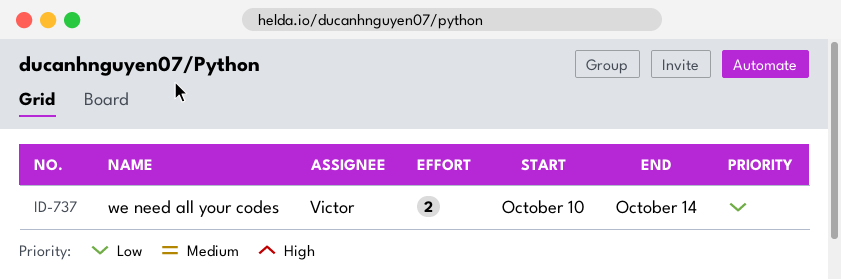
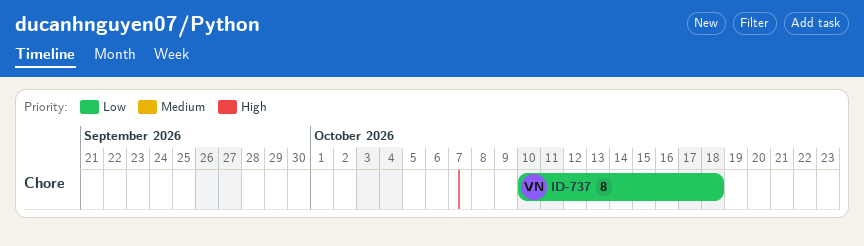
ID-737, estimate: 2 -> 8
ID-737, due: Oct 14 -> Oct 18

